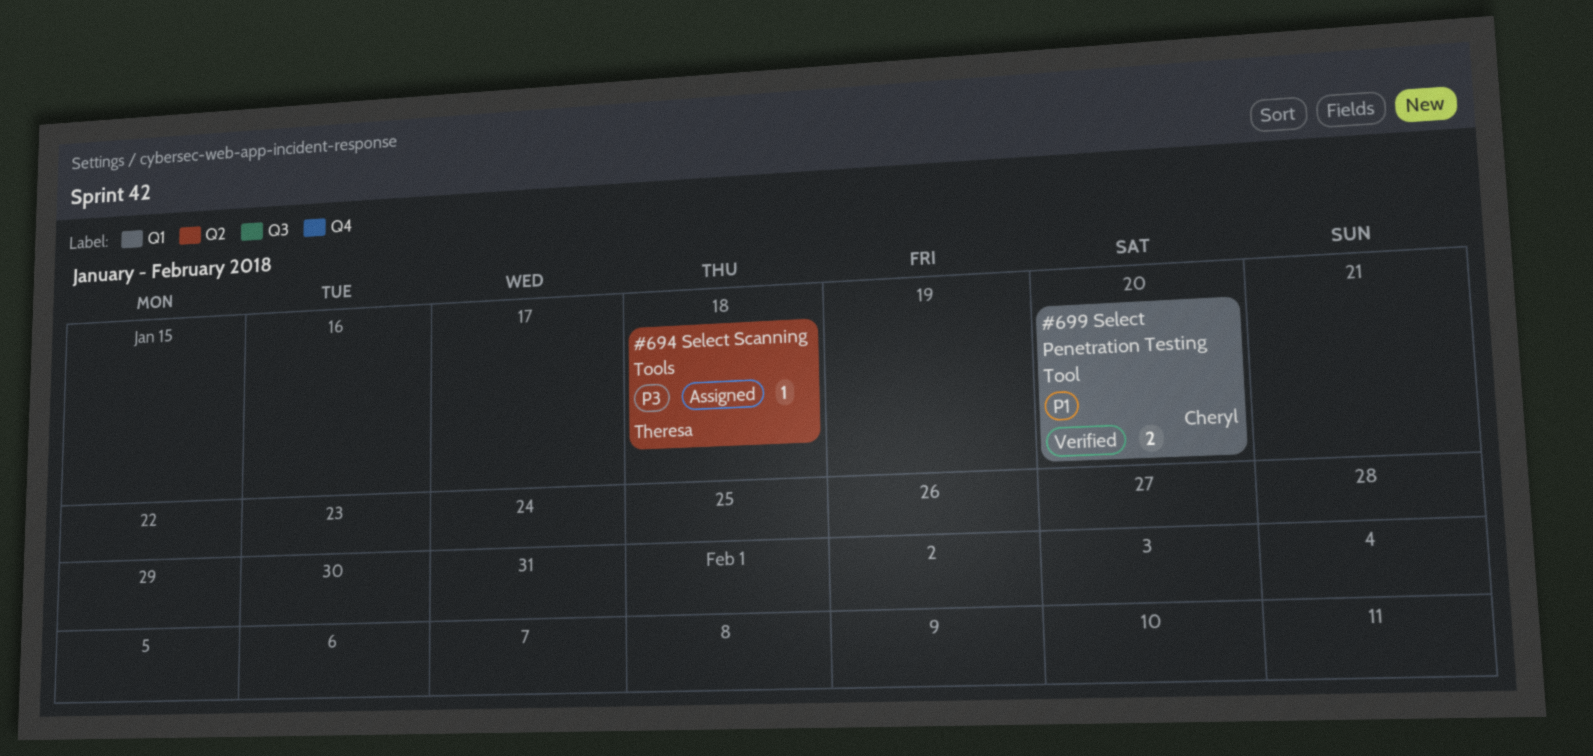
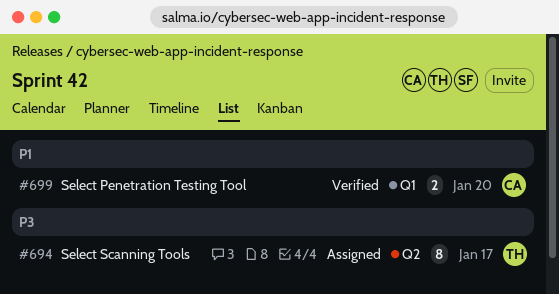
#694, estimate: 1 -> 8
#694, due: Jan 18 -> Jan 17

